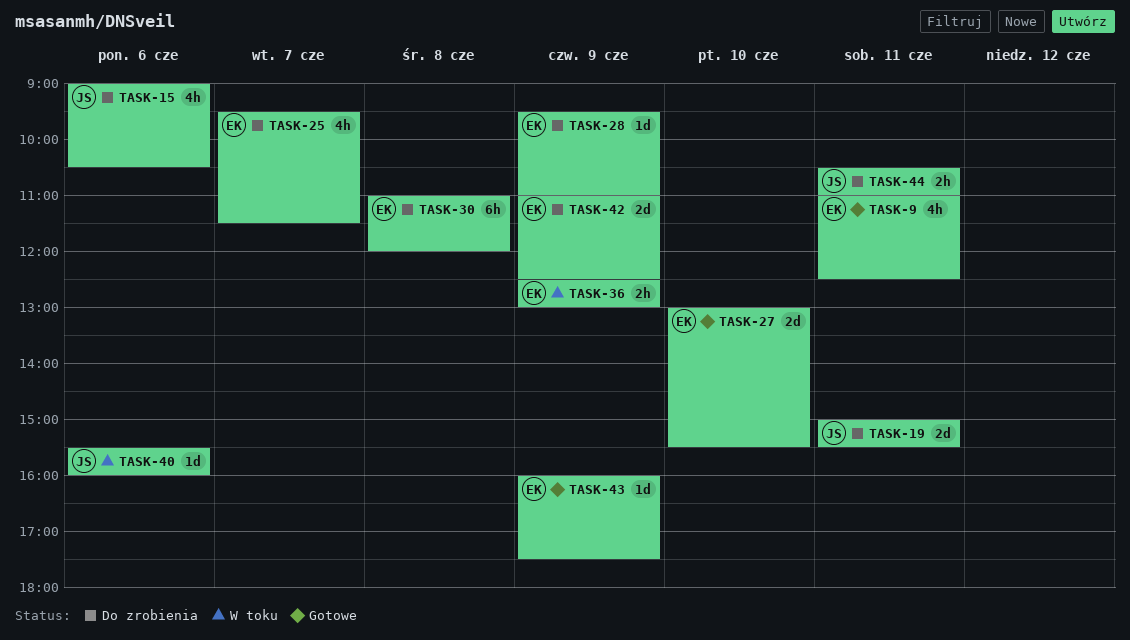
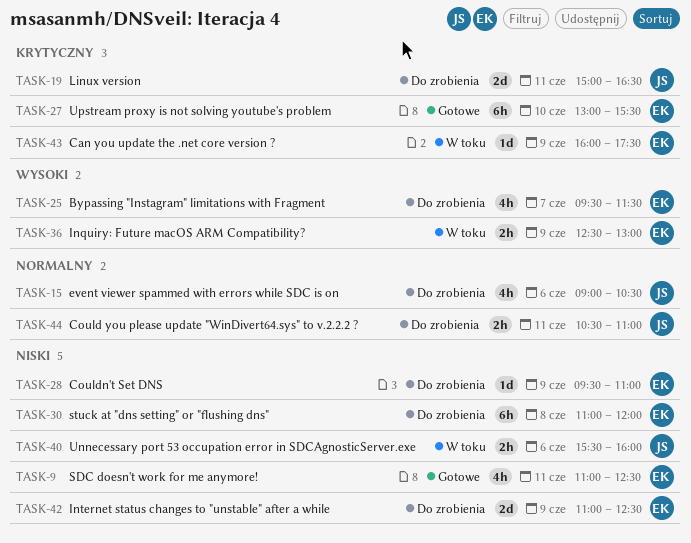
TASK-19, ends: 15:30 -> 16:30
TASK-27, estimate: 2d -> 6h
TASK-40, estimate: 1d -> 2h
TASK-43, status: Gotowe -> W toku

